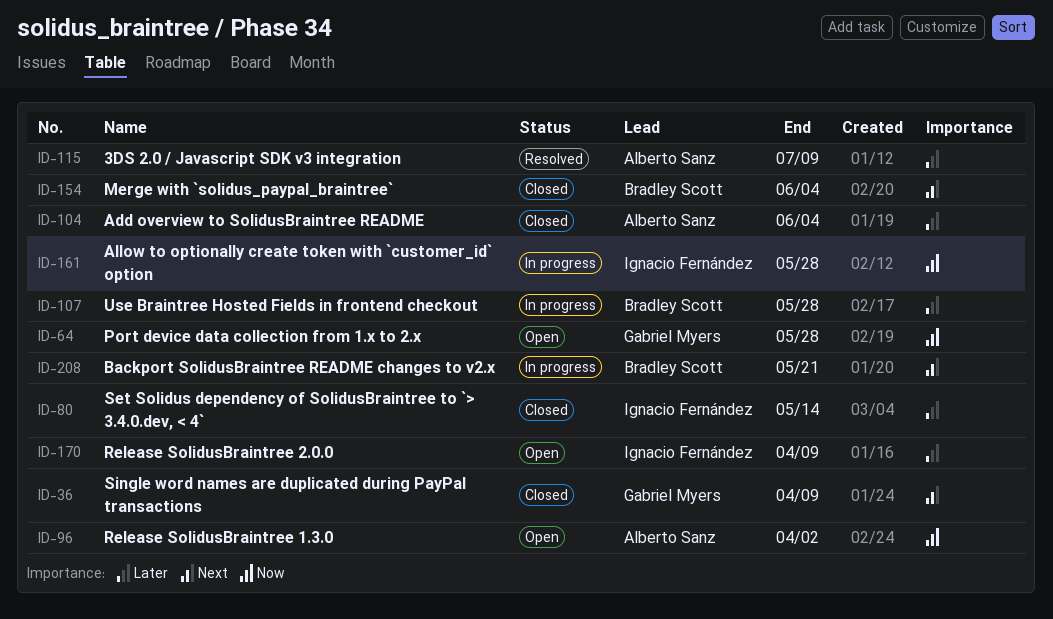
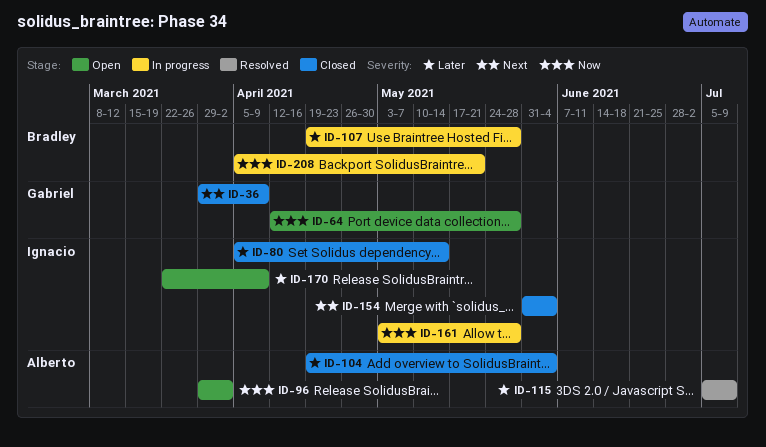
ID-154, owner: Bradley Scott -> Ignacio Fernández
ID-208, priority: Next -> Now

